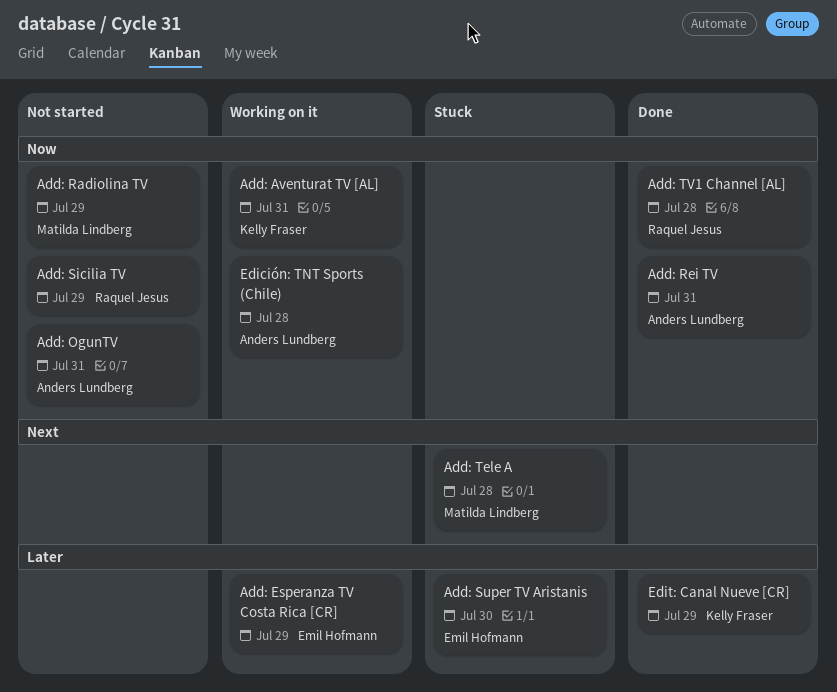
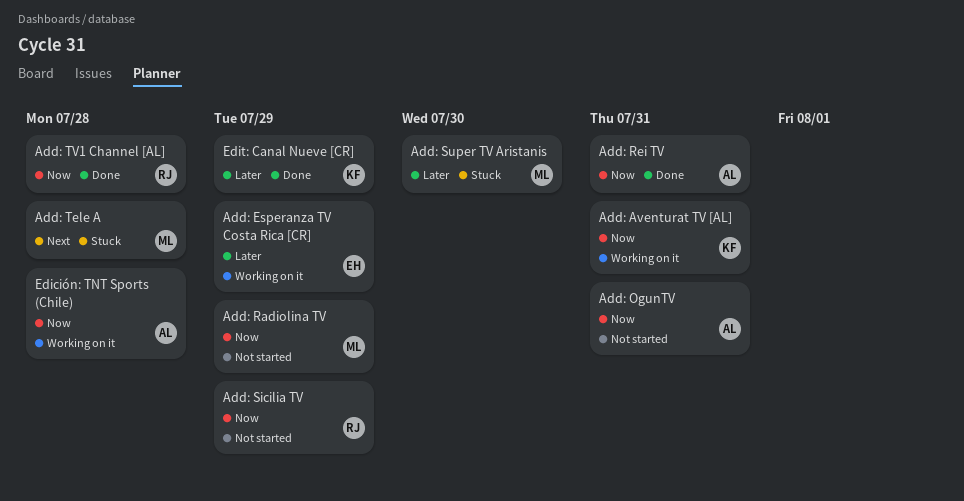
Add: Super TV Aristanis, owner: Emil Hofmann -> Matilda Lindberg

